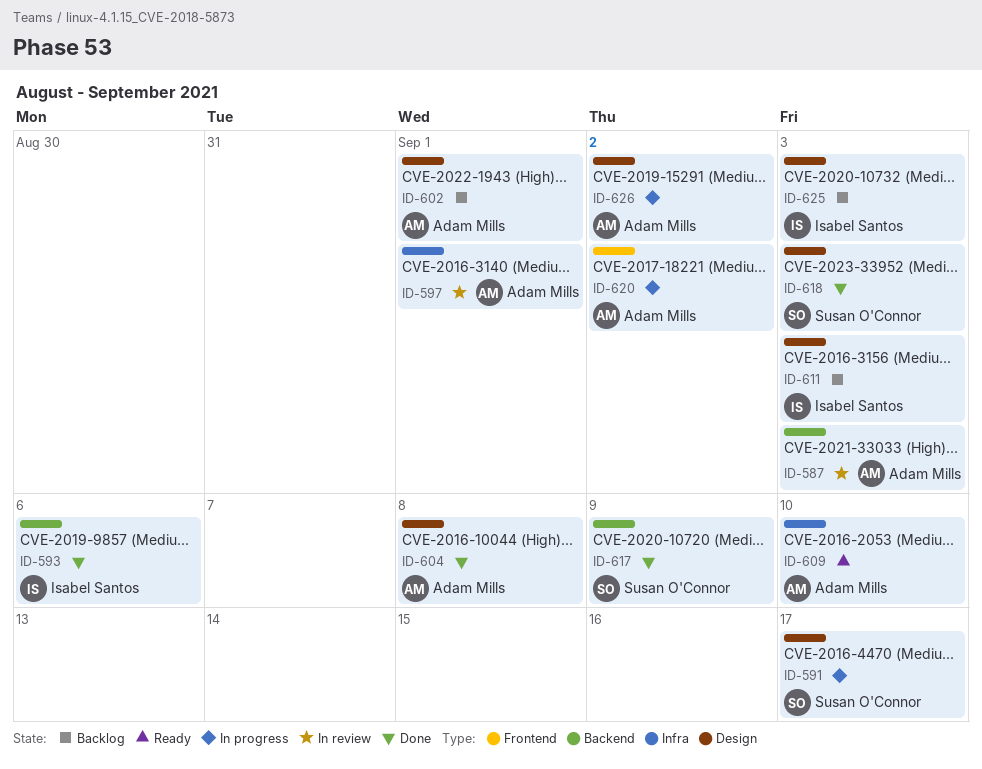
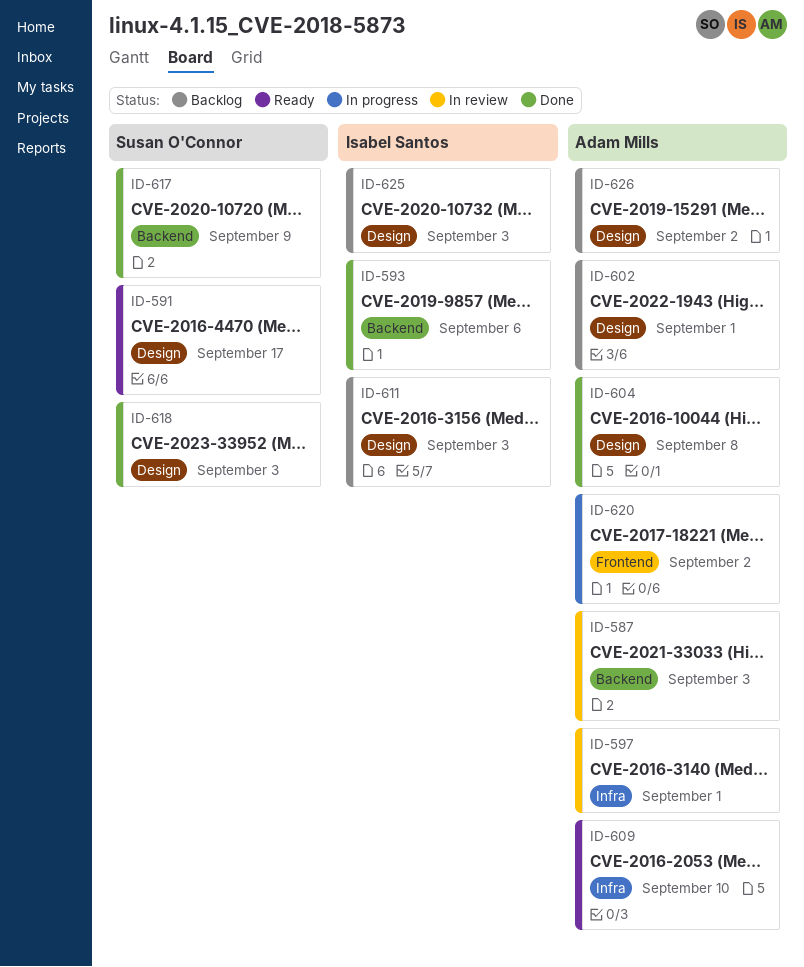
ID-591, status: In progress -> Ready
ID-626, status: In progress -> Backlog

